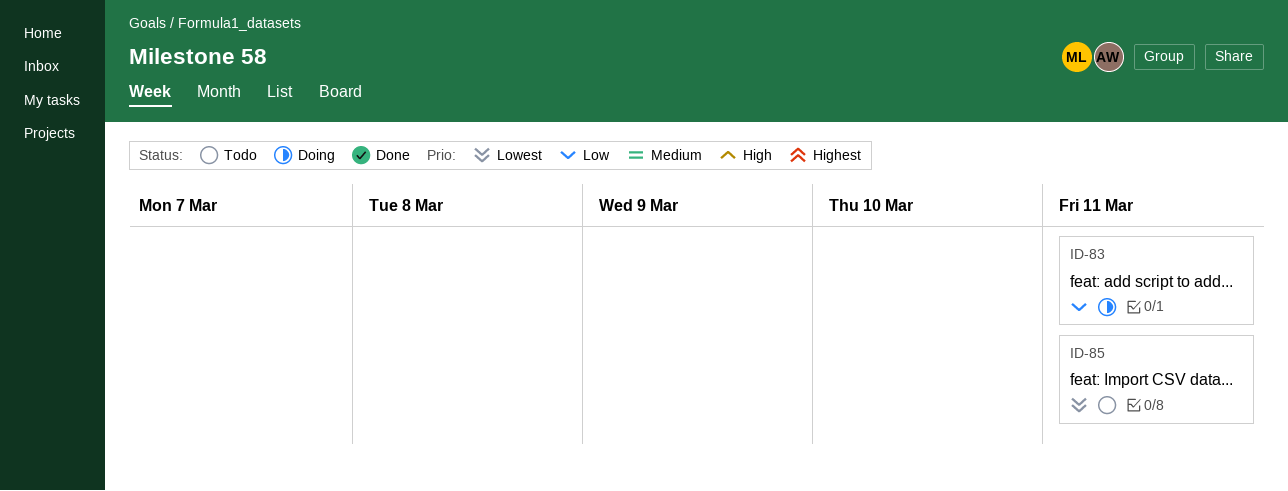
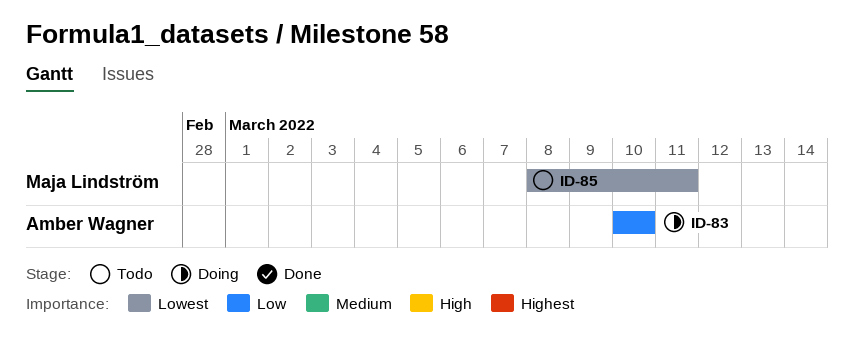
ID-83, due: Mar 11 -> Mar 10

